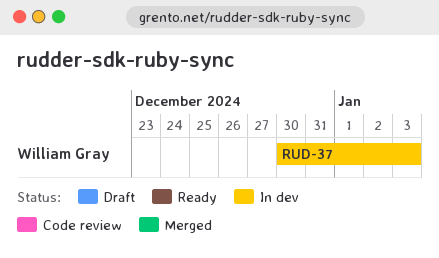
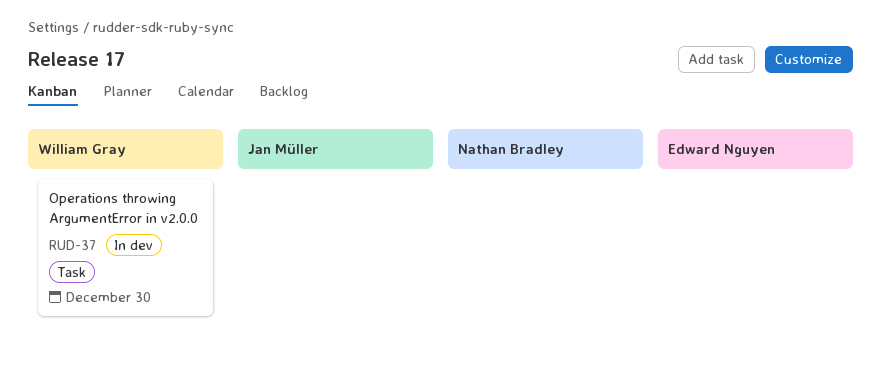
RUD-37, due: Jan 3 -> Dec 30

